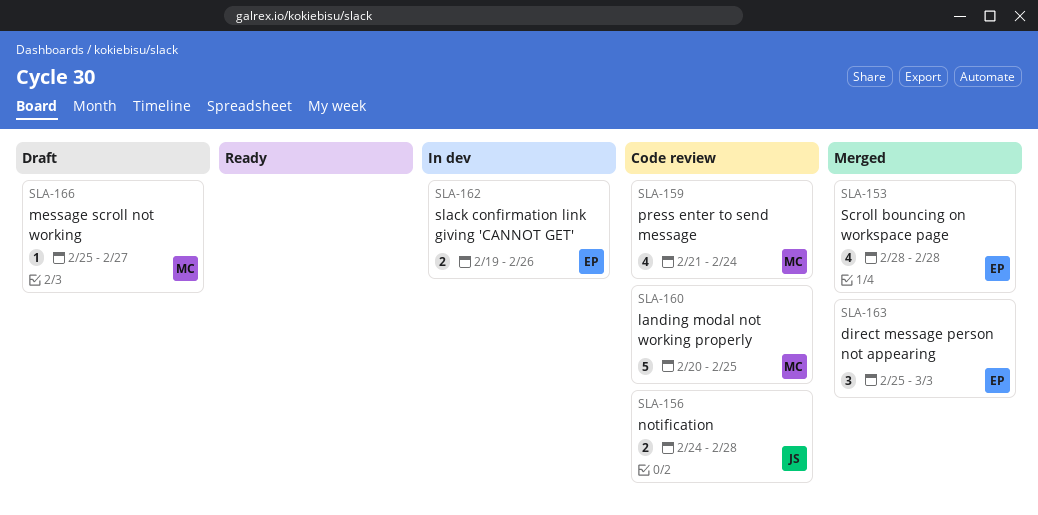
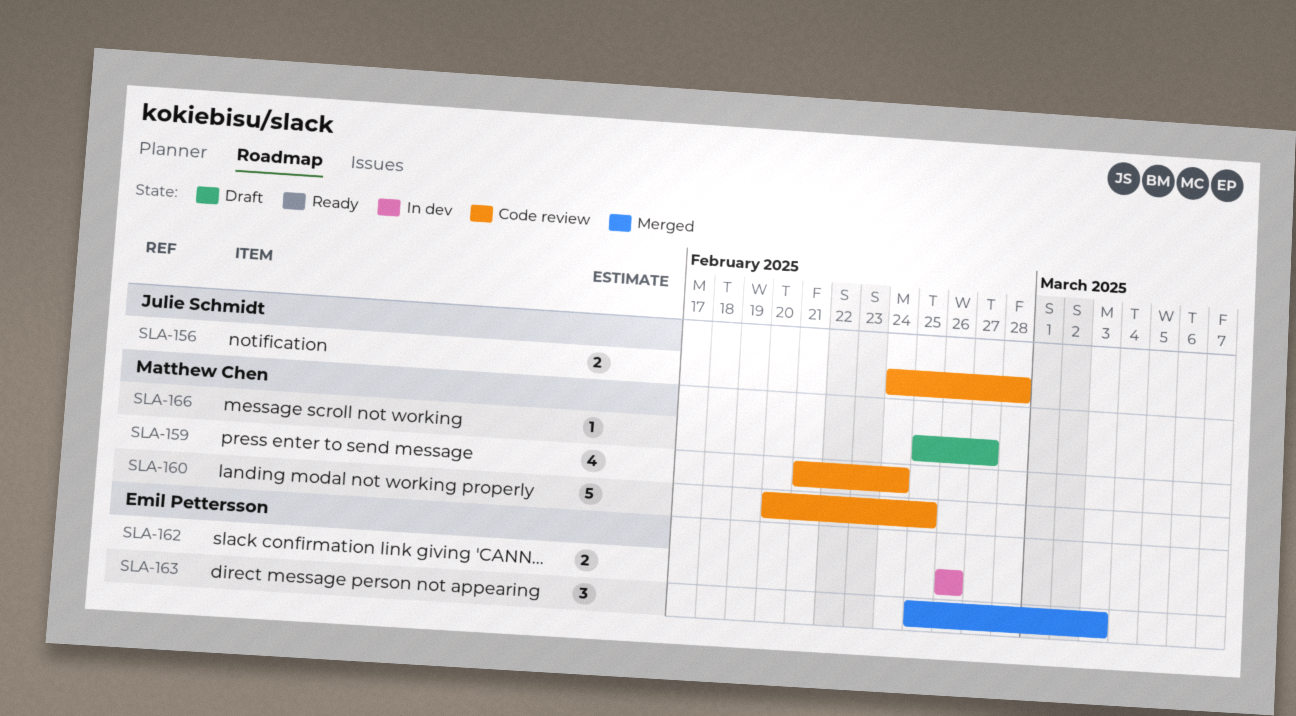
SLA-153: present -> none
SLA-162, start: Feb 19 -> Feb 26

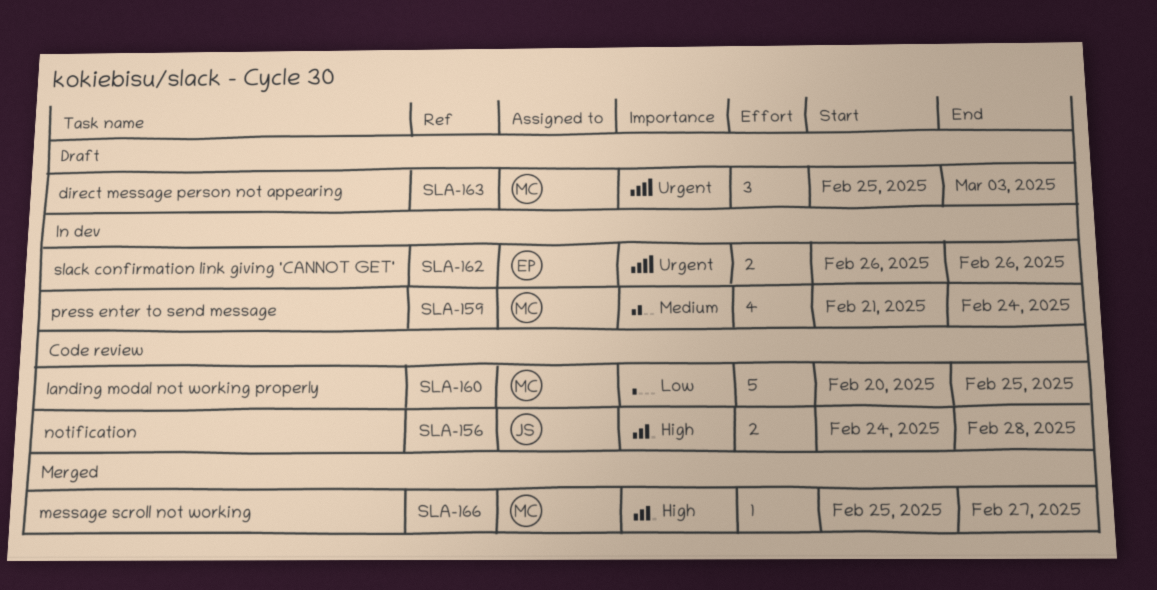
SLA-159, status: Code review -> In dev
SLA-163, status: Merged -> Draft
SLA-163, owner: Emil Pettersson -> Matthew Chen
SLA-166, status: Draft -> Merged

